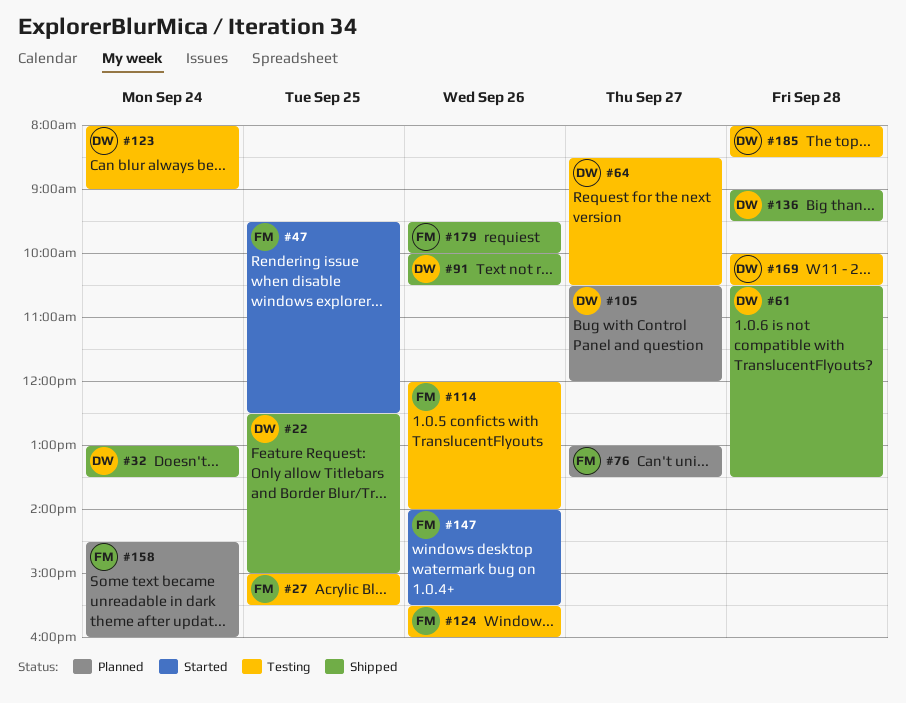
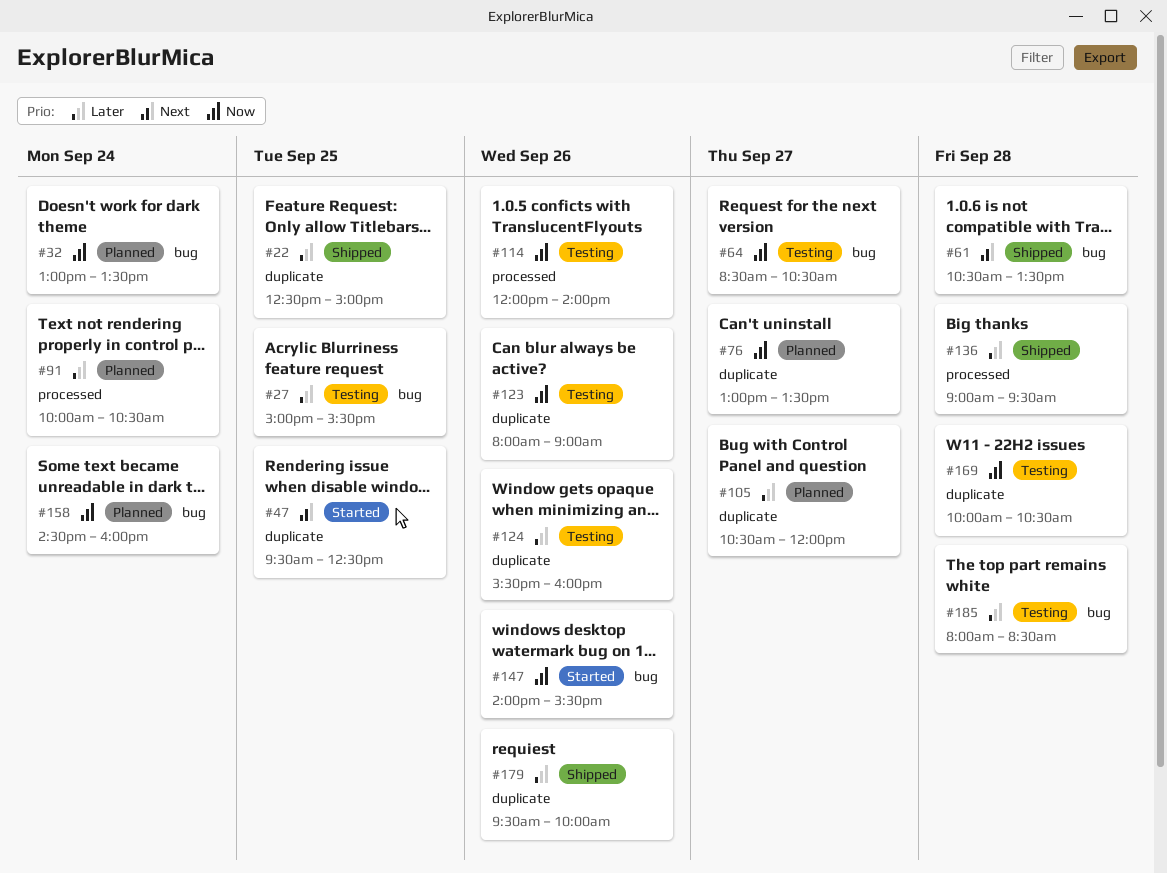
#32, status: Shipped -> Planned
#91, status: Shipped -> Planned
#91, day: Sep 26 -> Sep 24
#123, day: Sep 24 -> Sep 26

